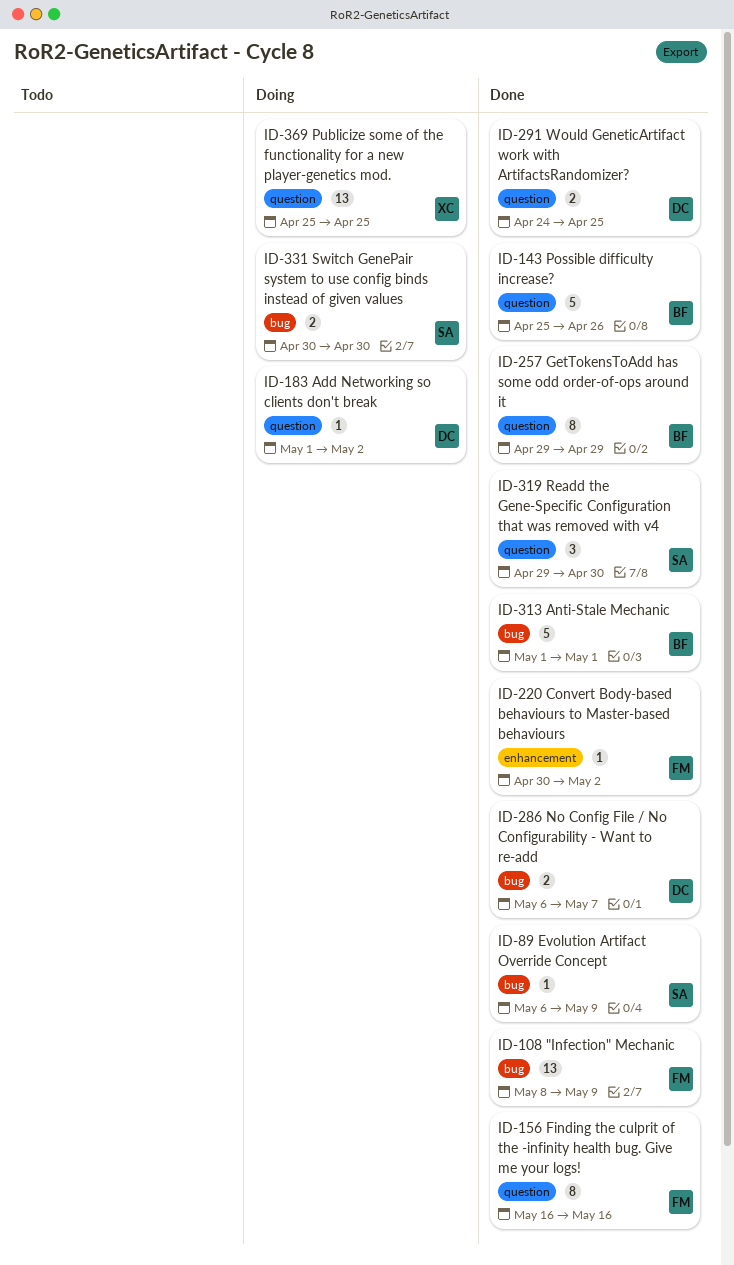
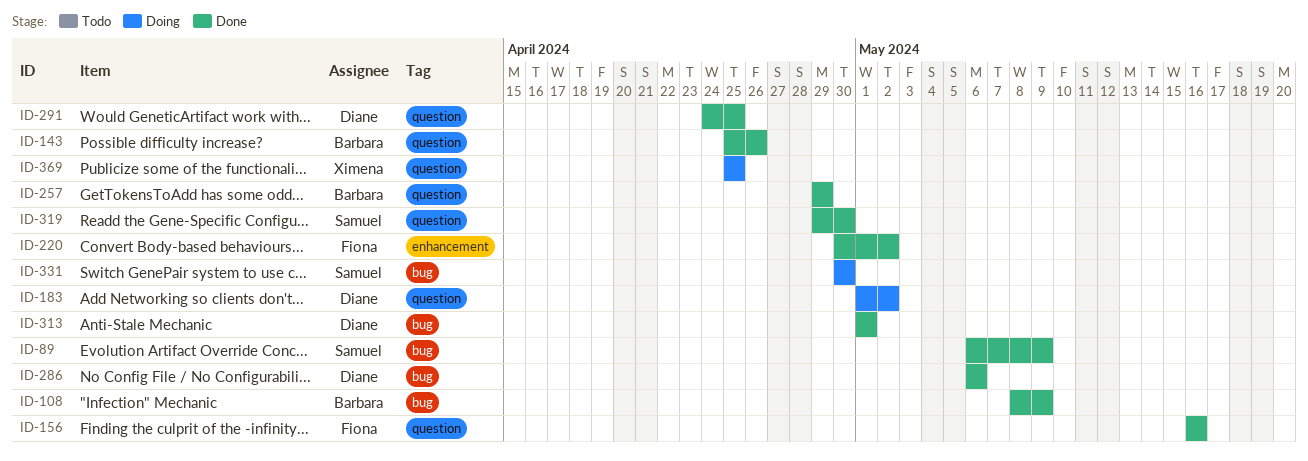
ID-108, owner: Fiona -> Barbara
ID-286, due: May 7 -> May 6
ID-313, owner: Barbara -> Diane

